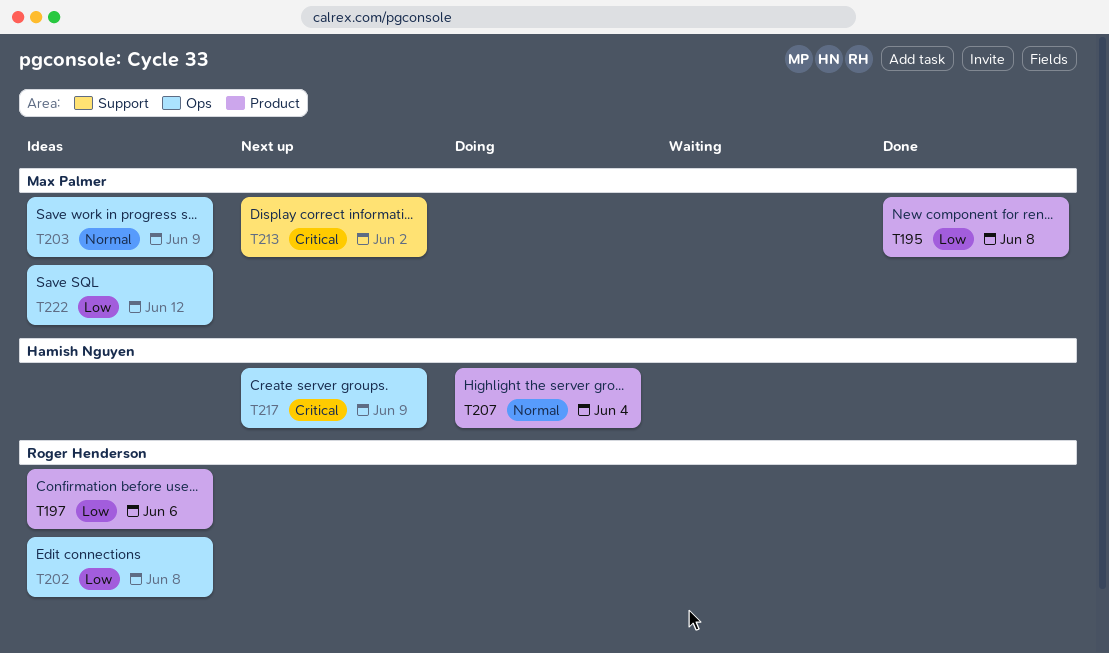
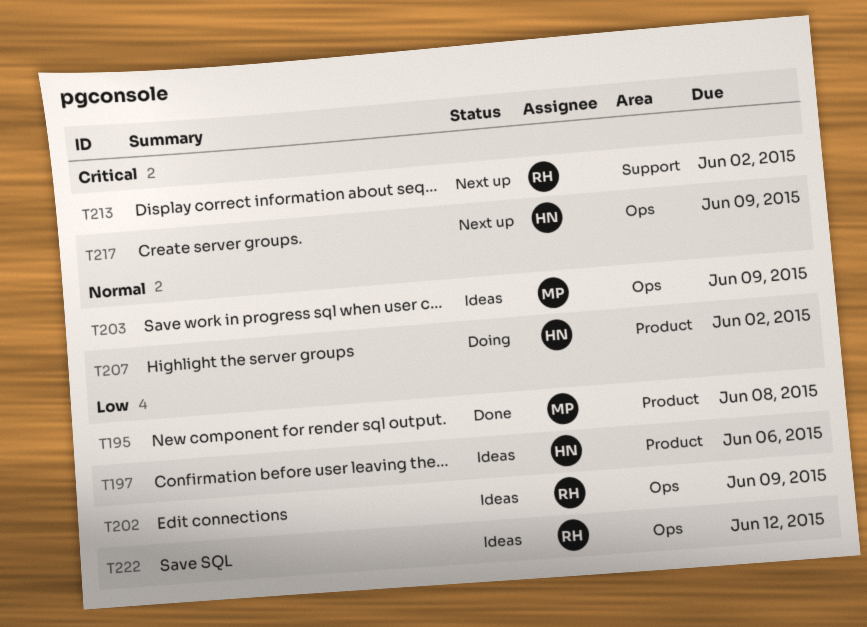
T197, owner: Roger Henderson -> Hamish Nguyen
T202, due: Jun 8 -> Jun 9
T207, due: Jun 4 -> Jun 2
T213, owner: Max Palmer -> Roger Henderson
T222, owner: Max Palmer -> Roger Henderson

